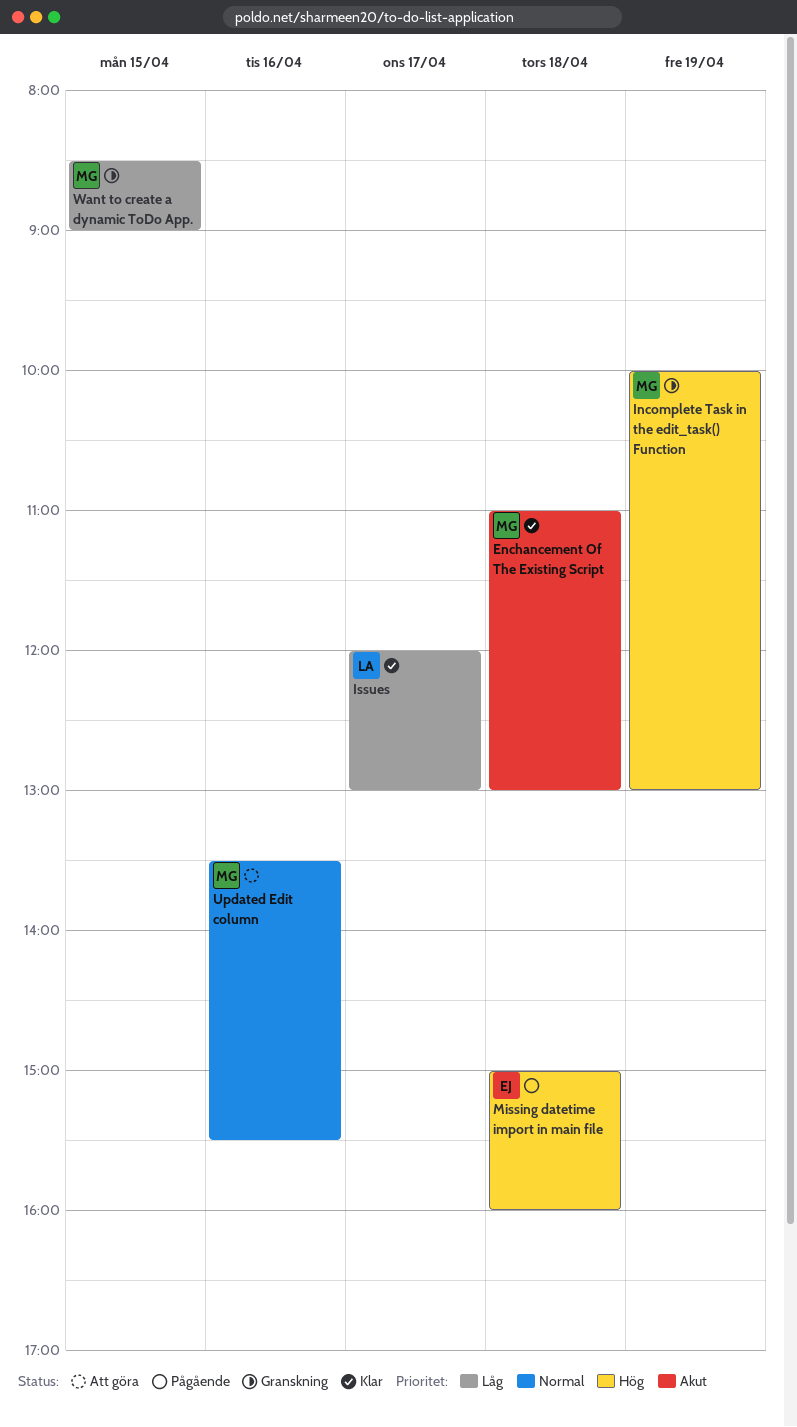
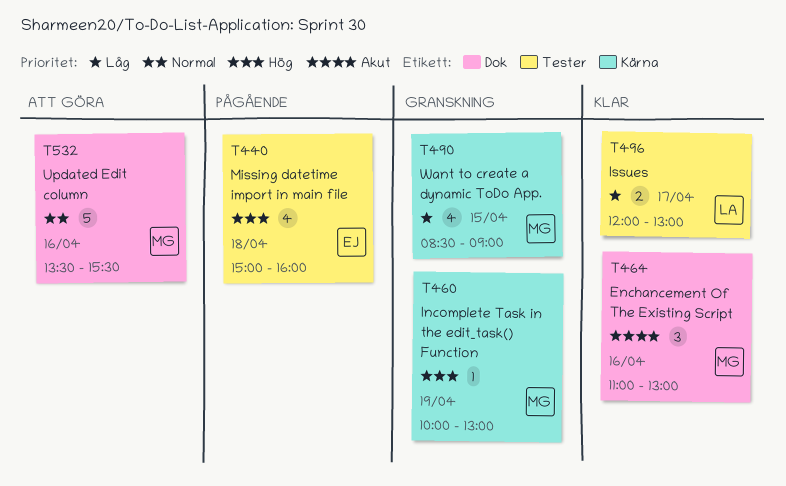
Enchancement Of The Existing Script, day: Apr 18 -> Apr 16

